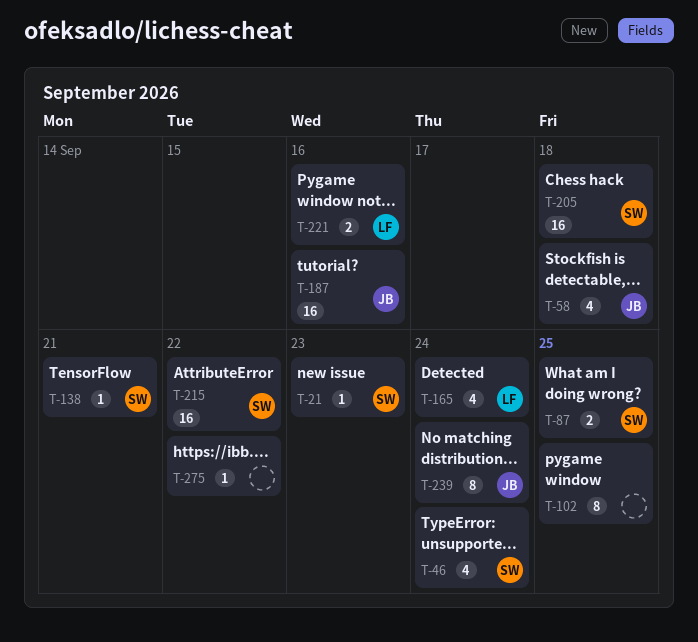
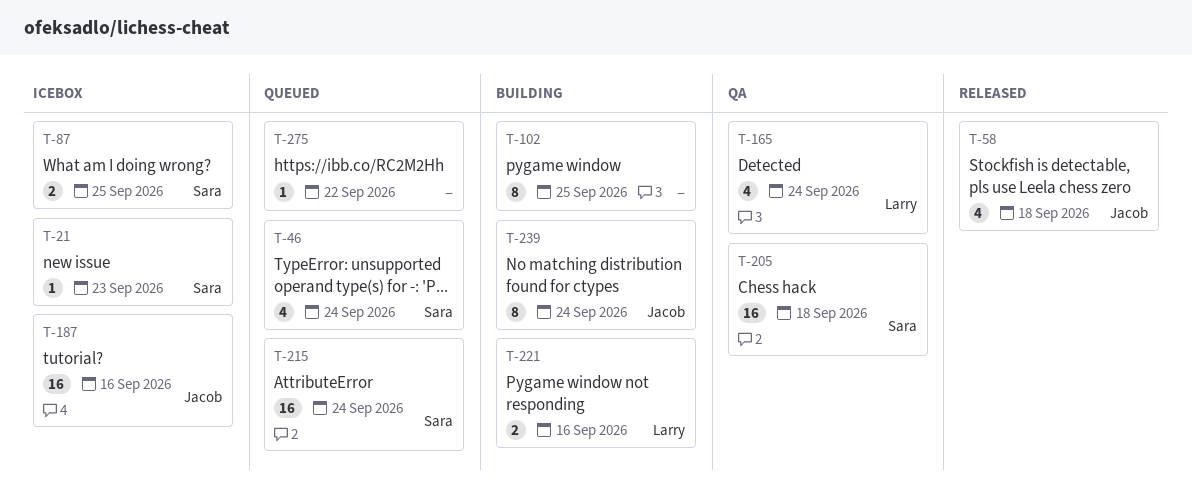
T-138: present -> none
T-215, due: Sep 22 -> Sep 24

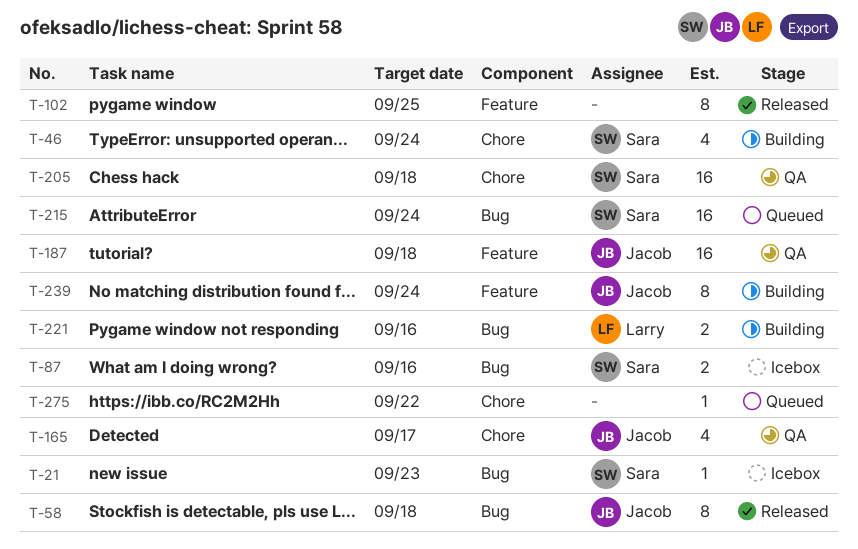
T-46, status: Queued -> Building
T-58, estimate: 4 -> 8
T-87, due: Sep 25 -> Sep 16
T-102, status: Building -> Released
T-165, owner: Larry -> Jacob
T-165, due: Sep 24 -> Sep 17
T-187, status: Icebox -> QA
T-187, due: Sep 16 -> Sep 18

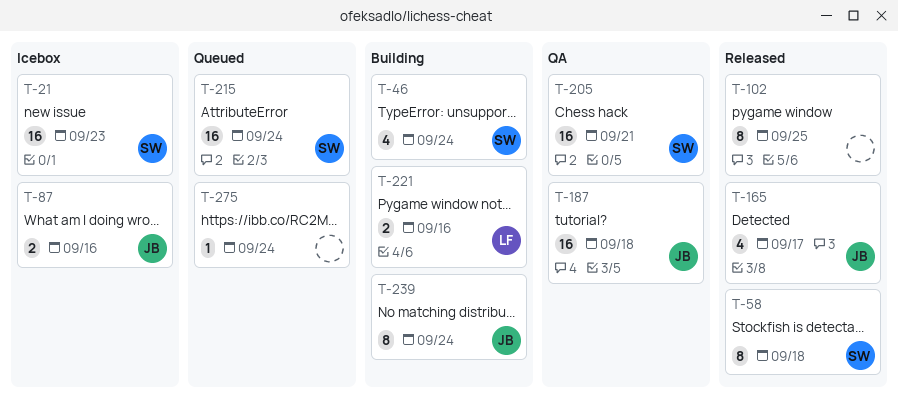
T-21, estimate: 1 -> 16
T-58, owner: Jacob -> Sara
T-87, owner: Sara -> Jacob
T-165, status: QA -> Released
T-205, due: Sep 18 -> Sep 21
T-275, due: Sep 22 -> Sep 24

